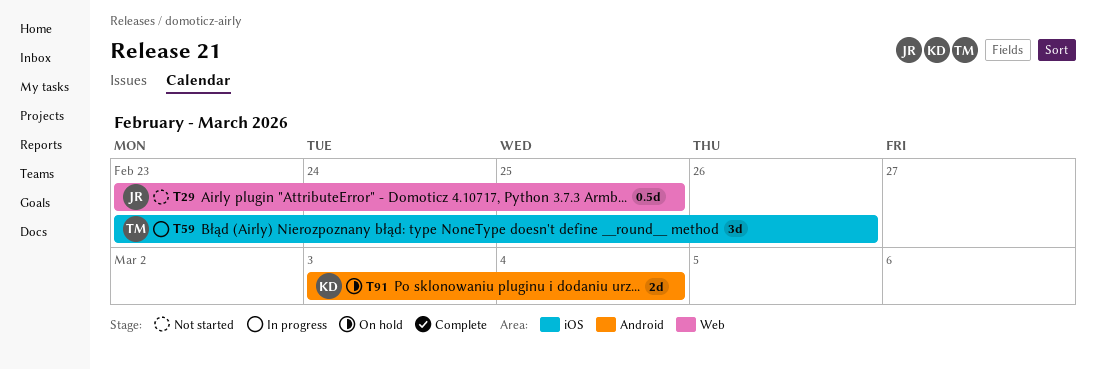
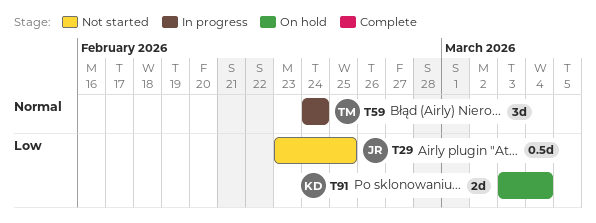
T59, start: Feb 23 -> Feb 24
T59, due: Feb 26 -> Feb 24

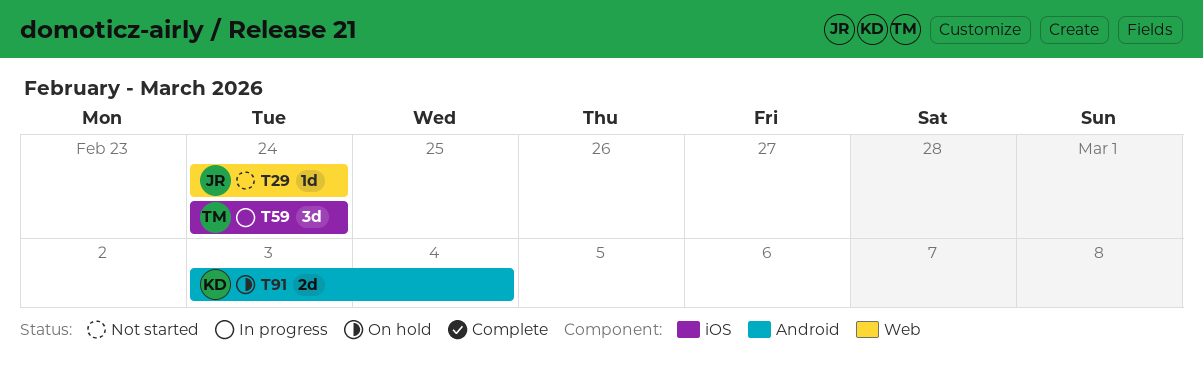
T29, estimate: 0.5d -> 1d
T29, start: Feb 23 -> Feb 24
T29, due: Feb 25 -> Feb 24

